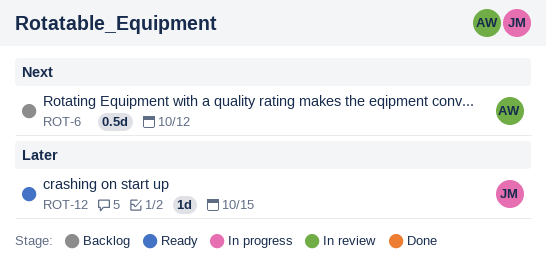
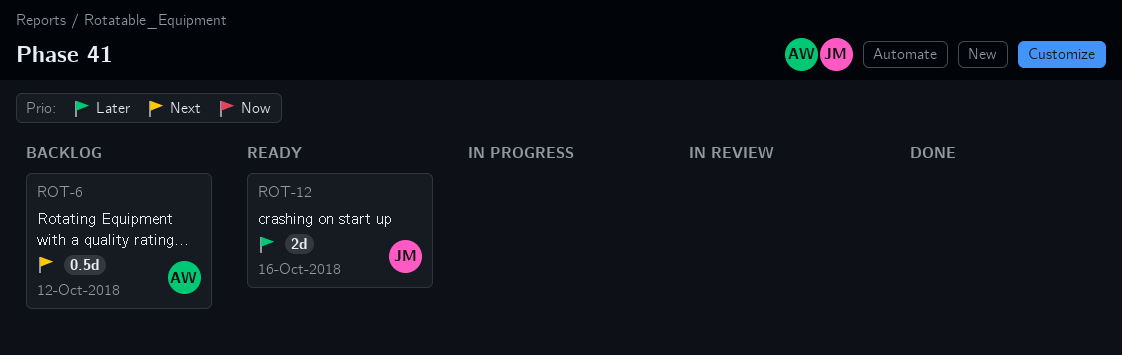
ROT-12, estimate: 1d -> 2d
ROT-12, due: Oct 15 -> Oct 16

